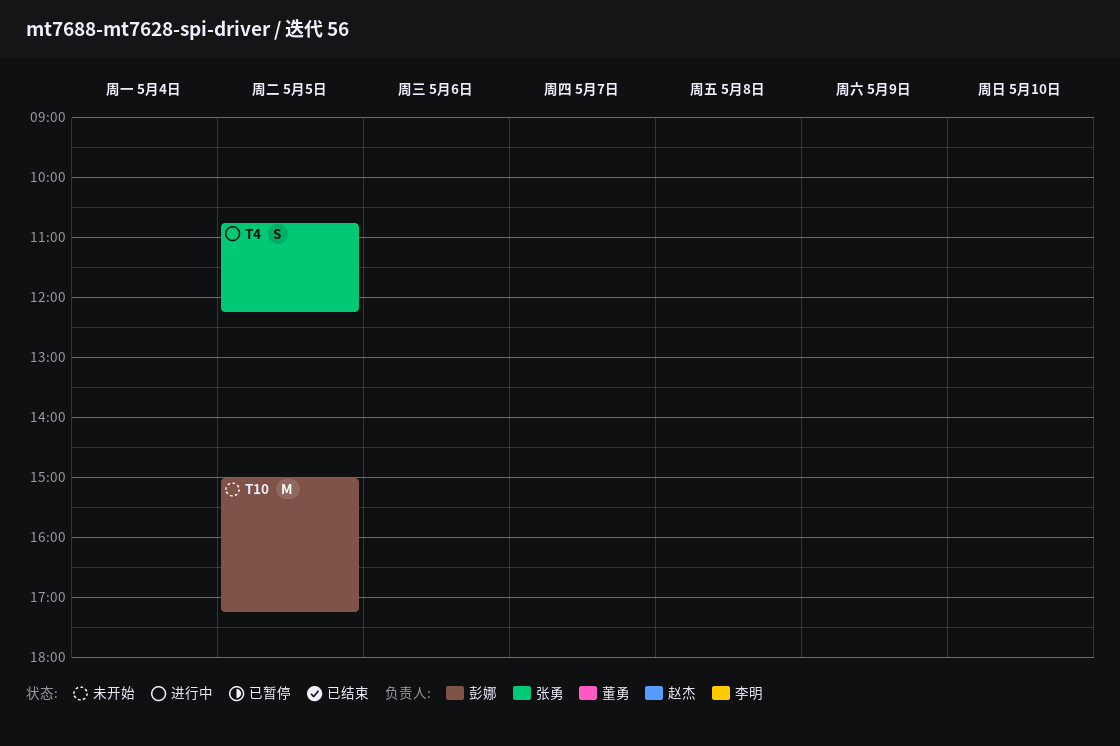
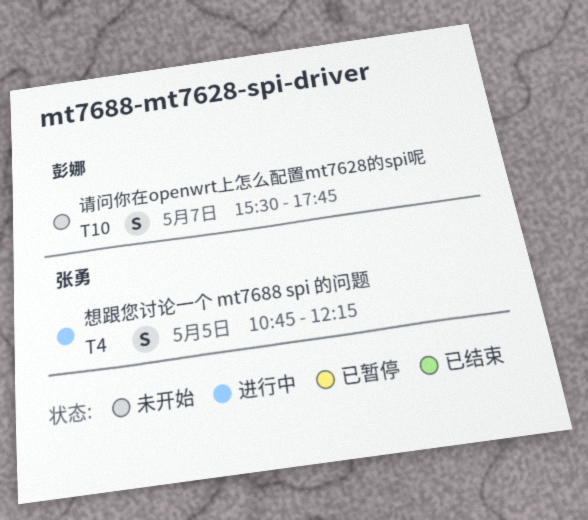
T10, estimate: M -> S
T10, day: May 5 -> May 7
T10, begins: 15:00 -> 15:30
T10, ends: 17:15 -> 17:45

